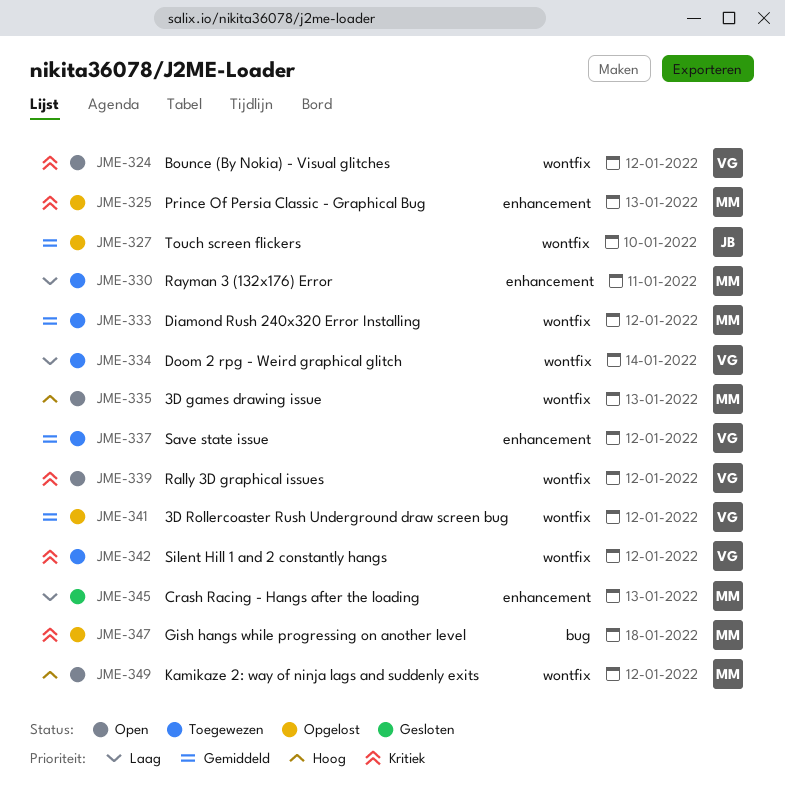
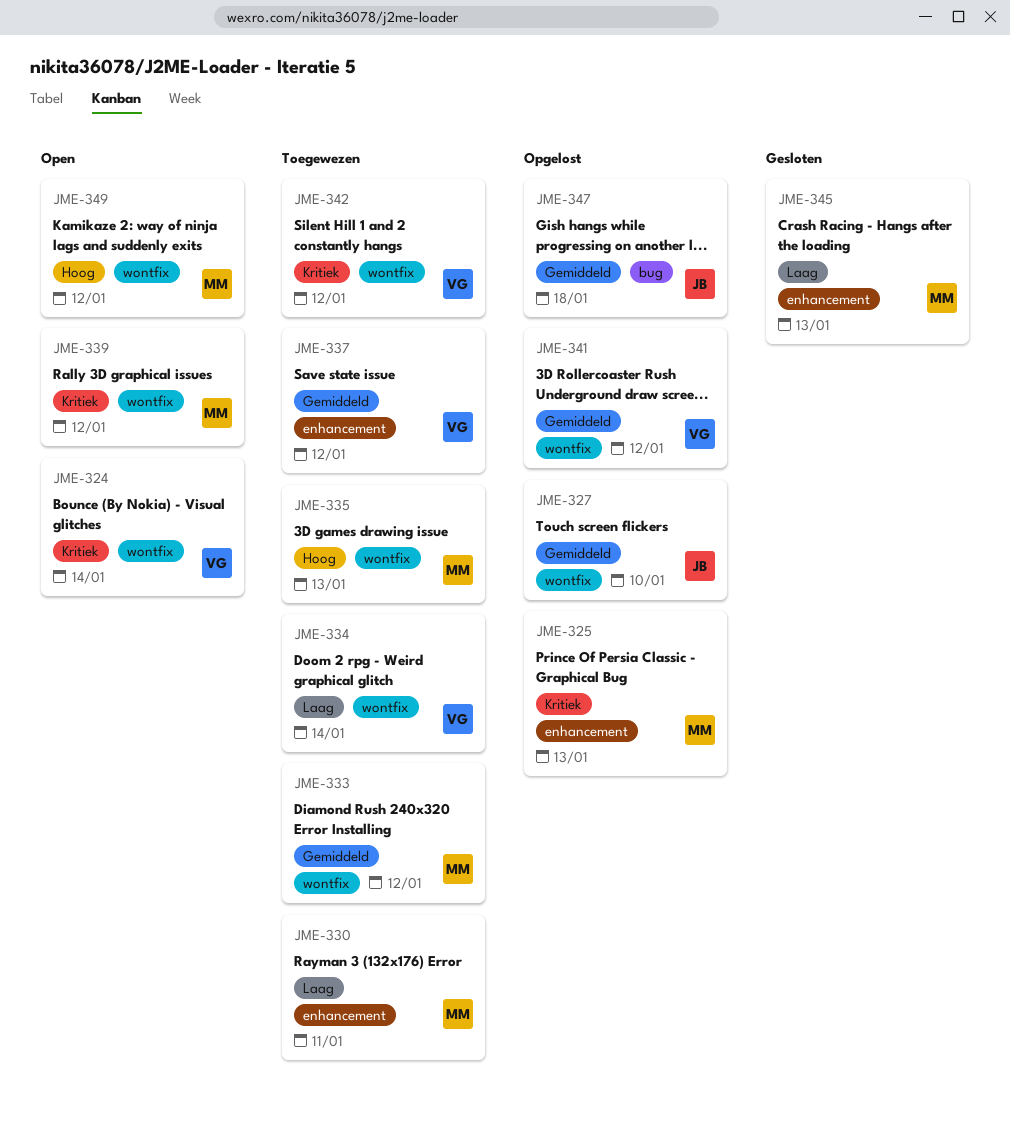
JME-324, due: Jan 12 -> Jan 14
JME-335, status: Open -> Toegewezen
JME-339, owner: VG -> MM
JME-347, owner: MM -> JB
JME-347, priority: Kritiek -> Gemiddeld

